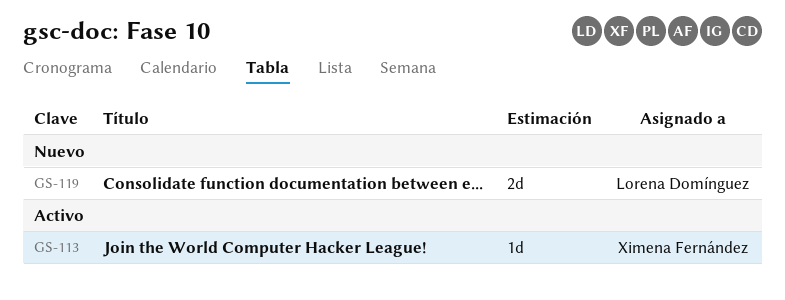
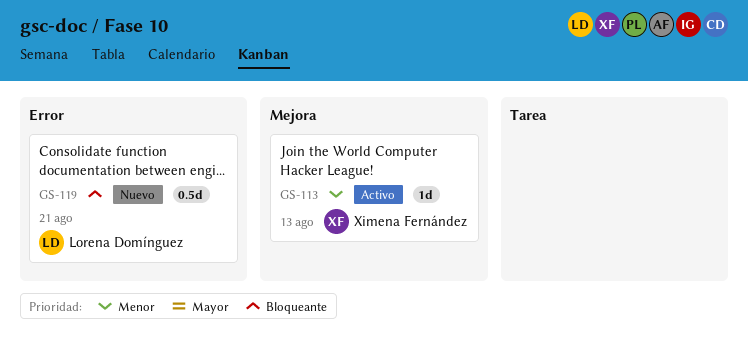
GS-119, estimate: 2d -> 0.5d

